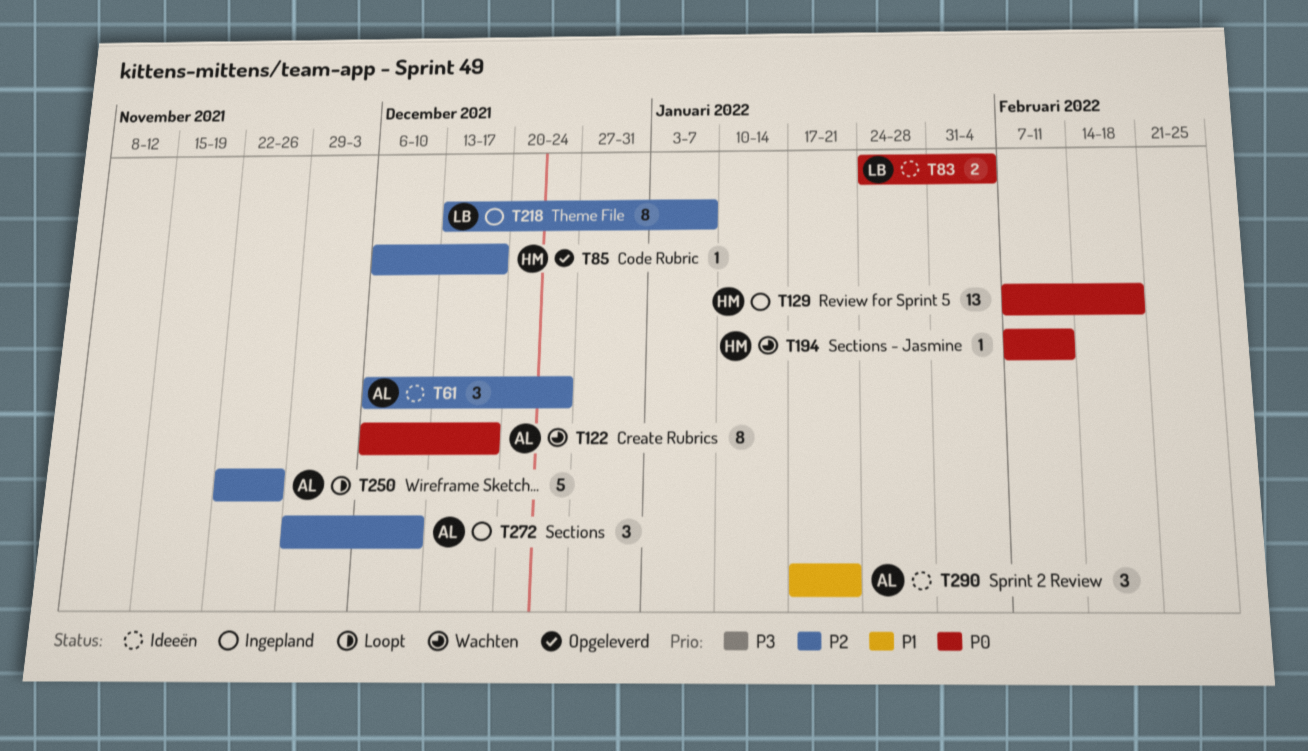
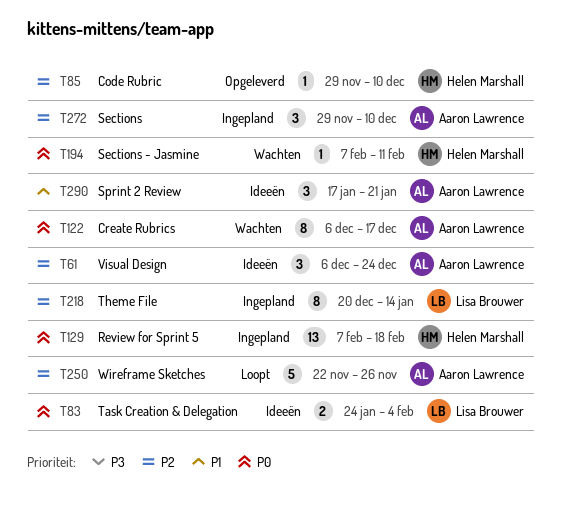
T85, start: Dec 6 -> Nov 29
T85, due: Dec 17 -> Dec 10
T218, start: Dec 13 -> Dec 20
T218, due: Jan 7 -> Jan 14

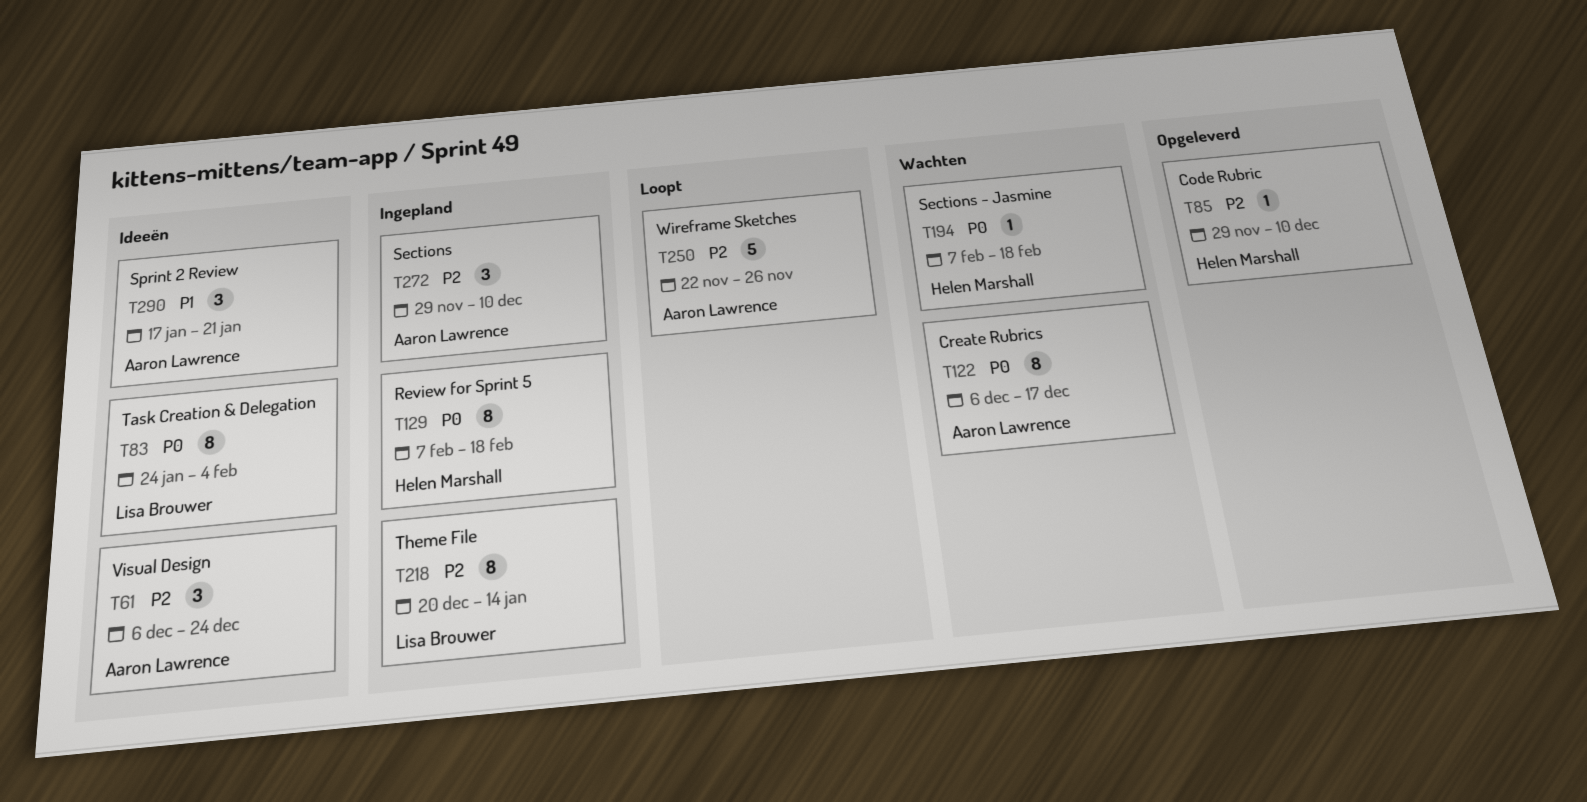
T83, estimate: 2 -> 8
T129, estimate: 13 -> 8
T194, due: Feb 11 -> Feb 18

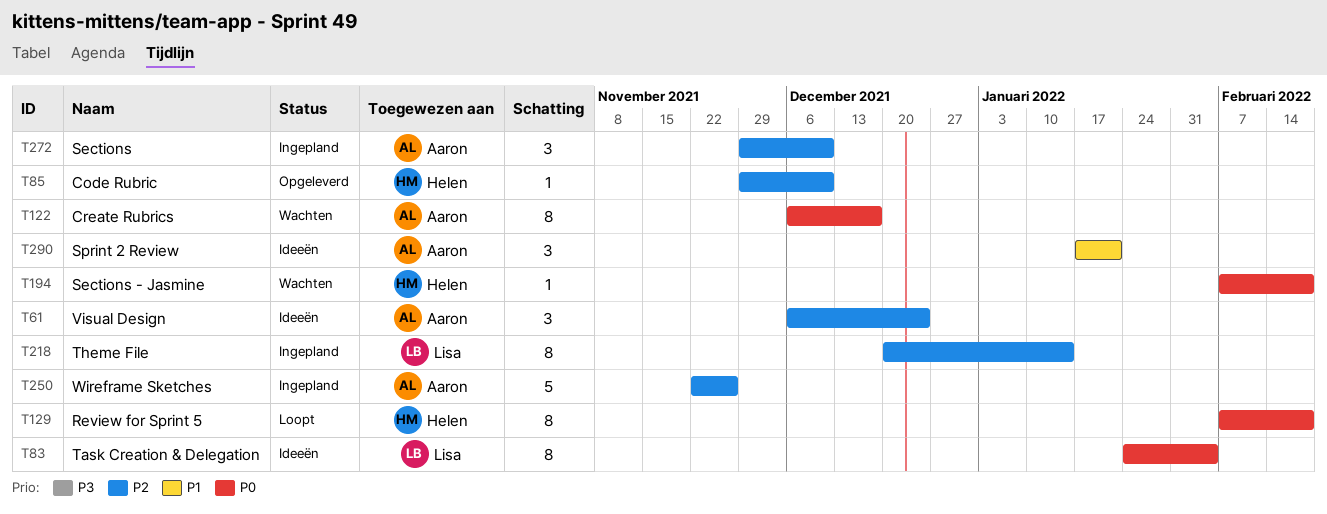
T129, status: Ingepland -> Loopt
T250, status: Loopt -> Ingepland

